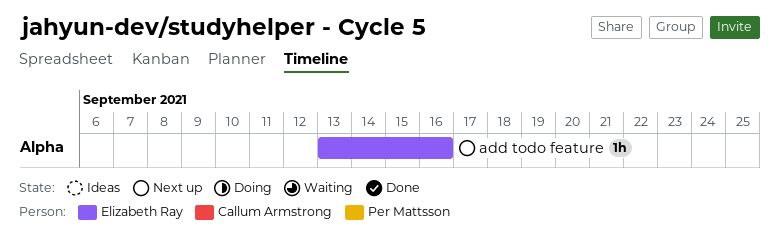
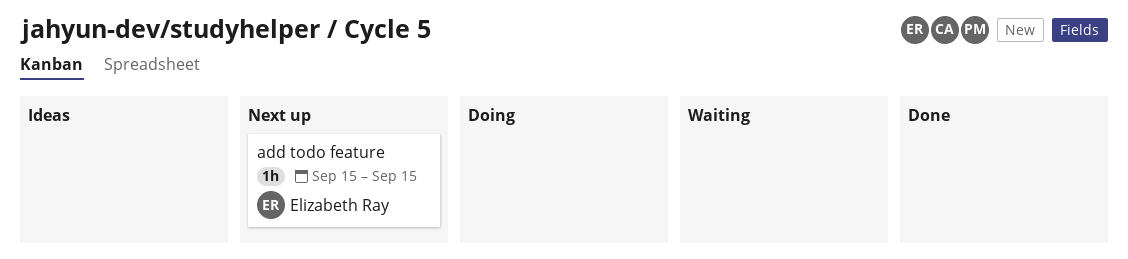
add todo feature, start: Sep 13 -> Sep 15
add todo feature, due: Sep 16 -> Sep 15

